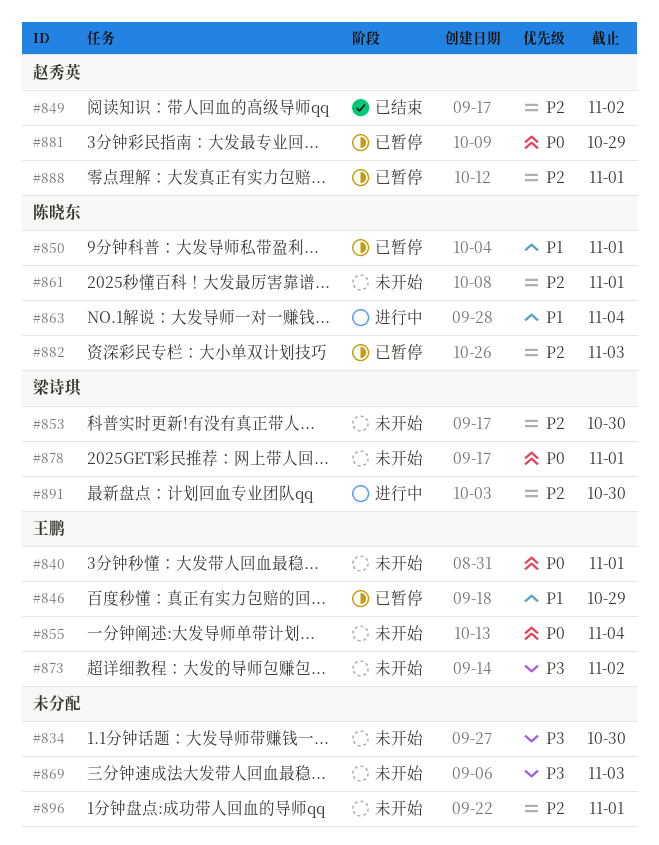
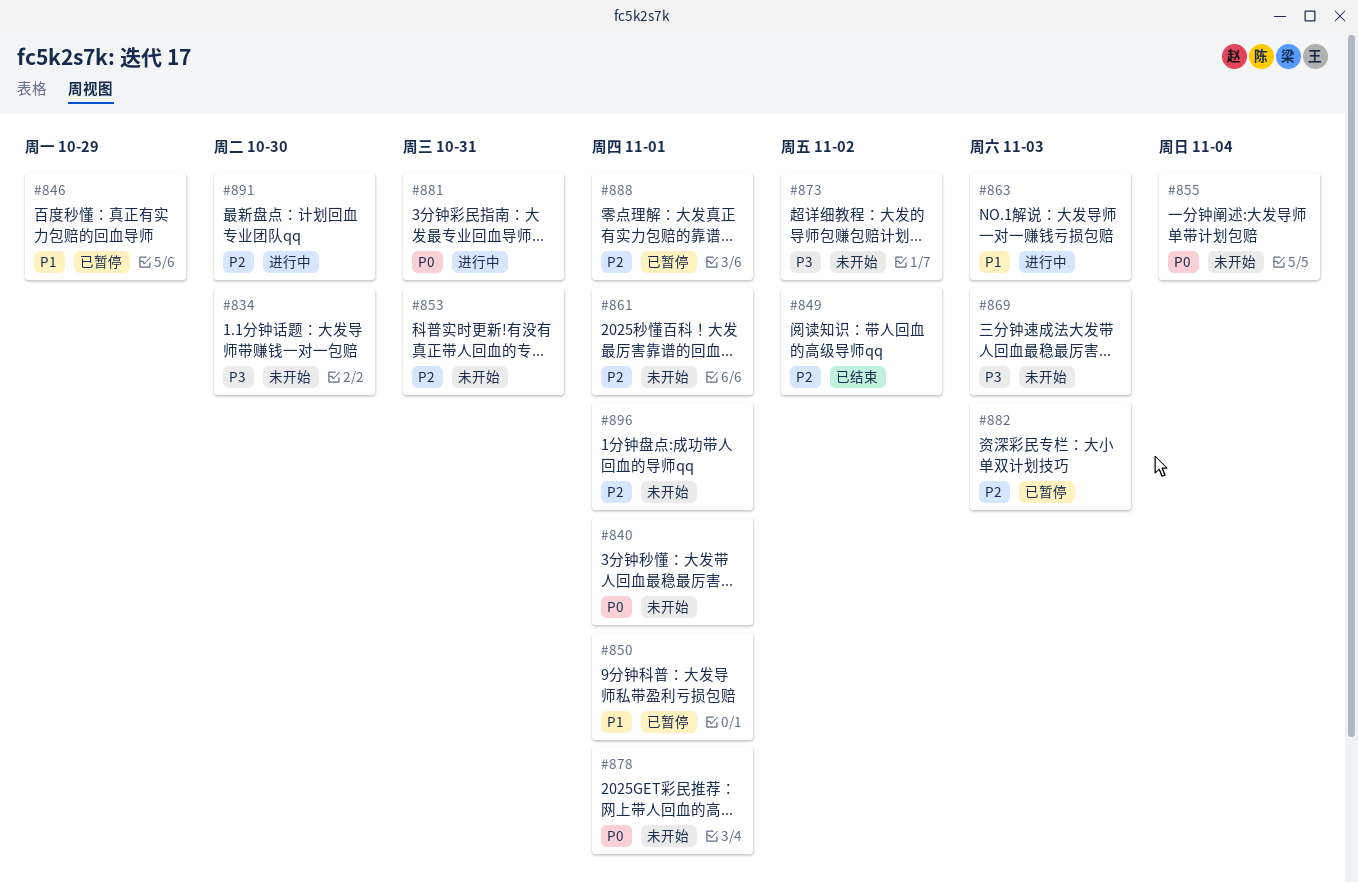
#853, due: Oct 30 -> Oct 31
#863, due: Nov 4 -> Nov 3
#881, status: 已暂停 -> 进行中
#881, due: Oct 29 -> Oct 31

